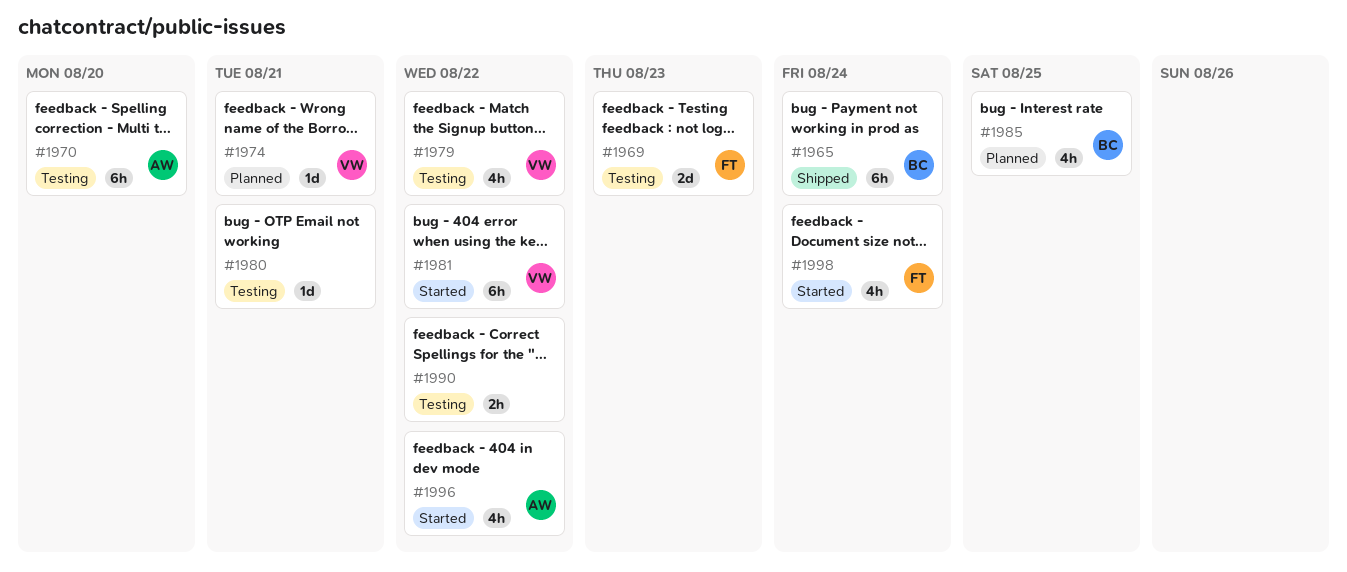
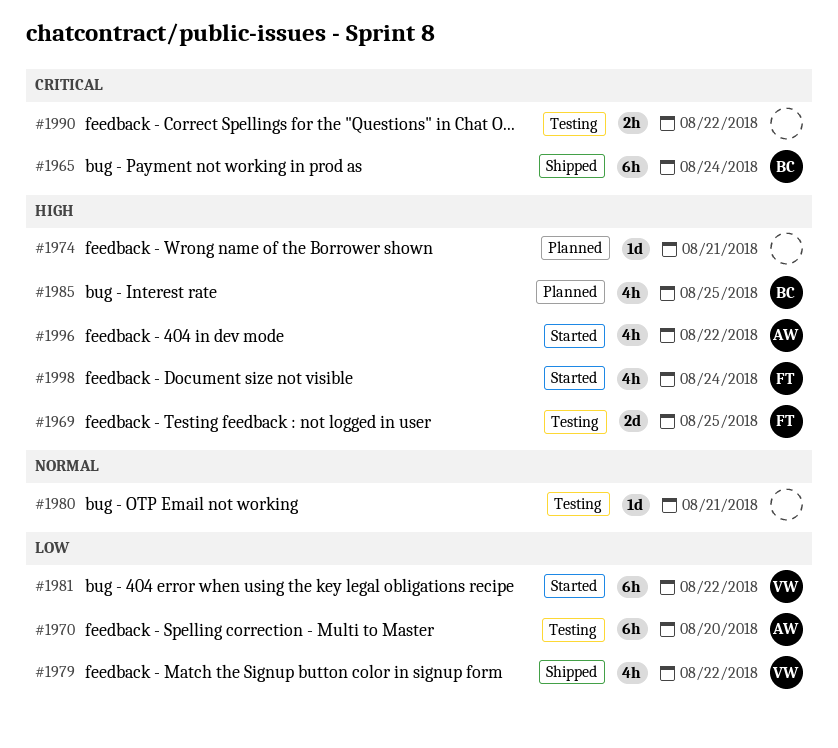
#1969, due: Aug 23 -> Aug 25
#1974, owner: VW -> none
#1979, status: Testing -> Shipped

